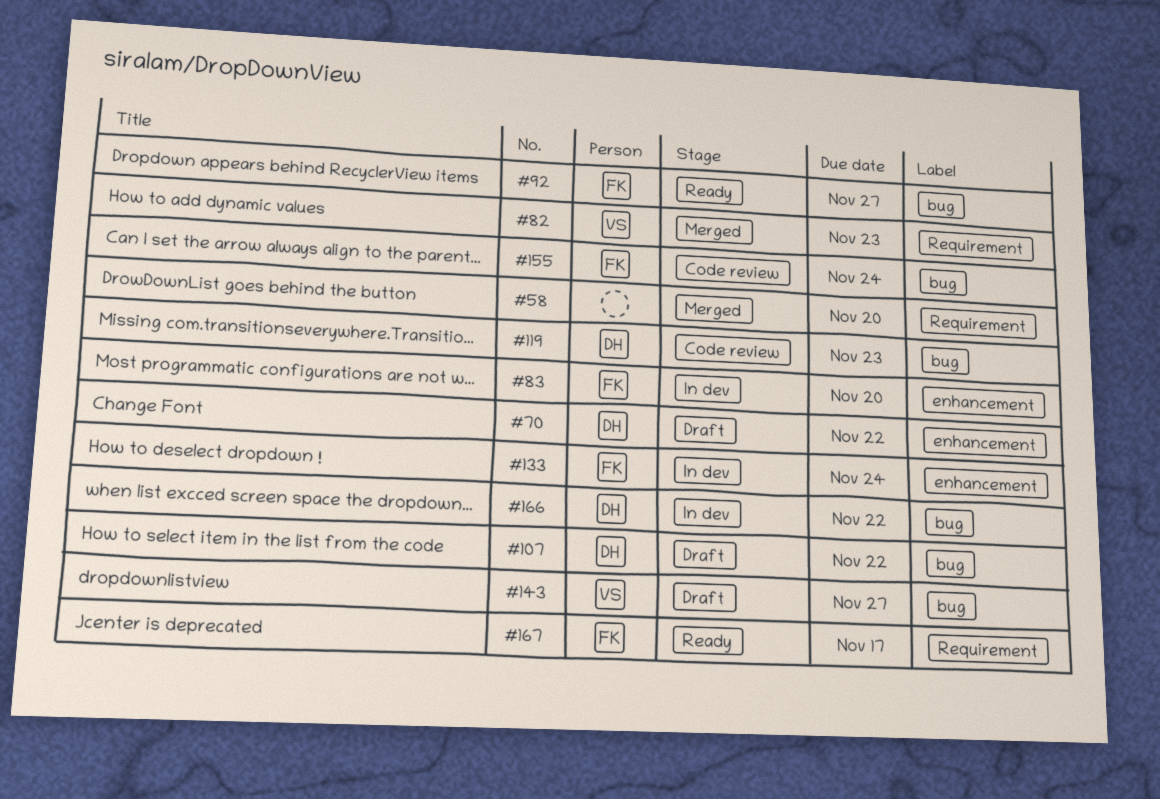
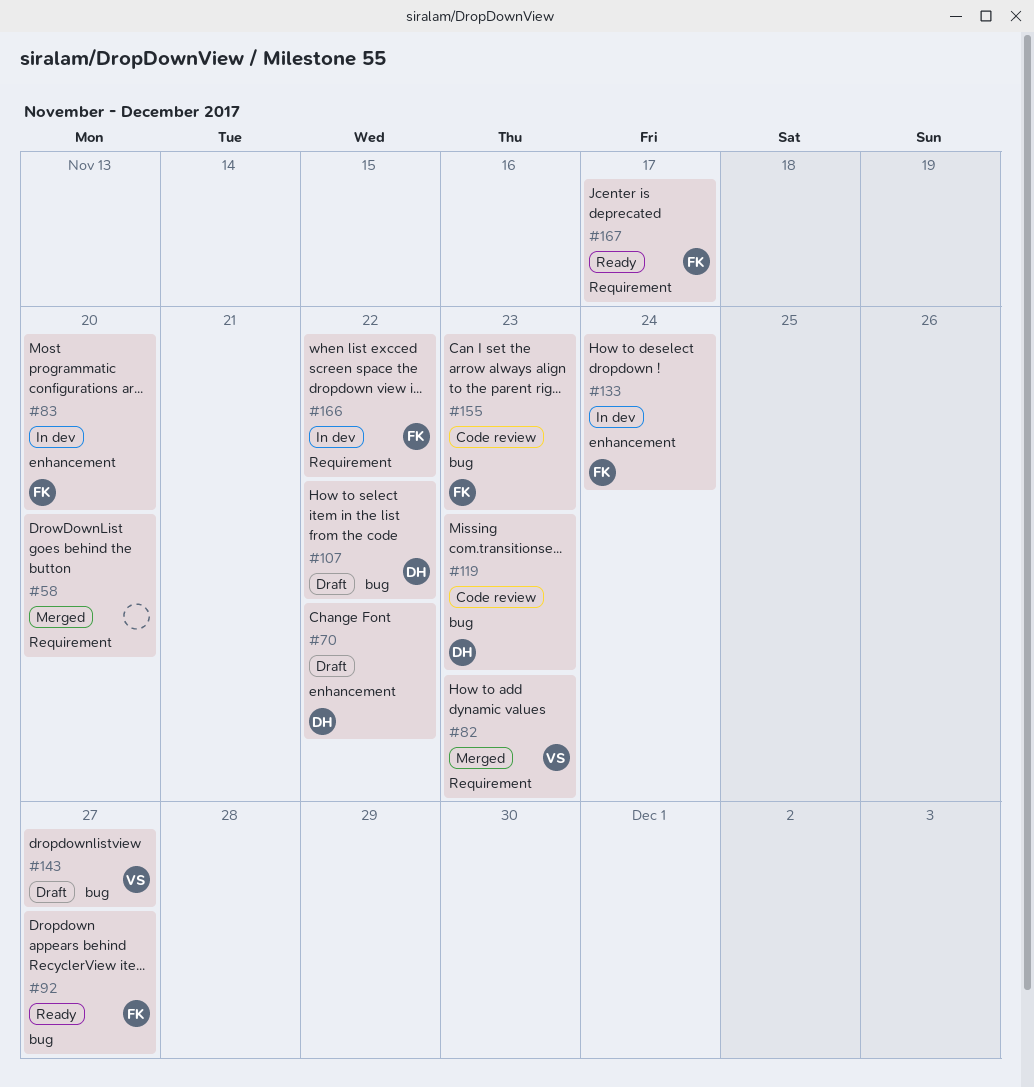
#155, due: Nov 24 -> Nov 23
#166, owner: DH -> FK
#166, label: bug -> Requirement

